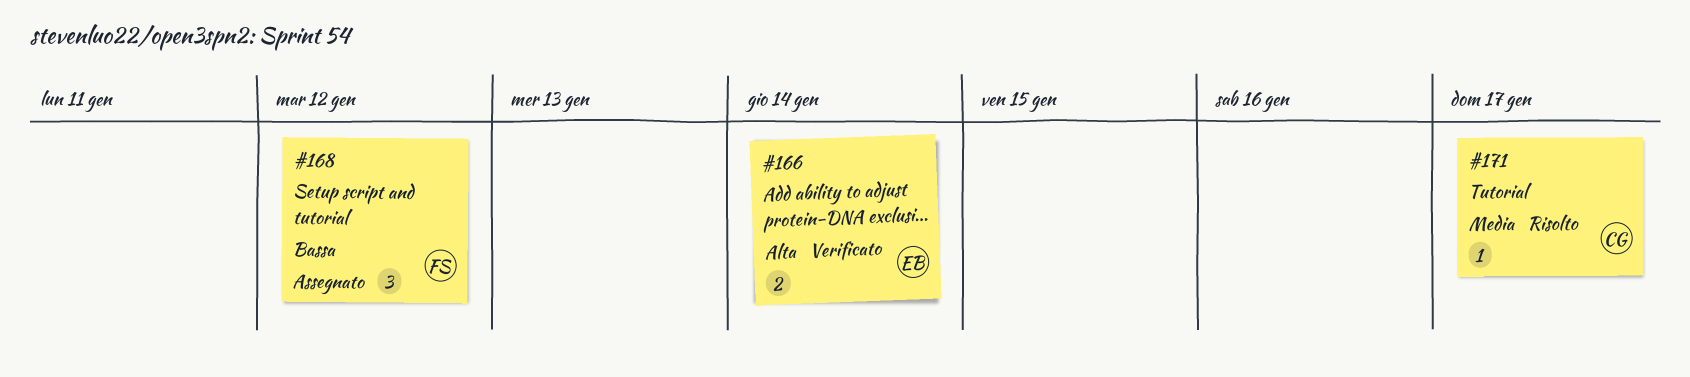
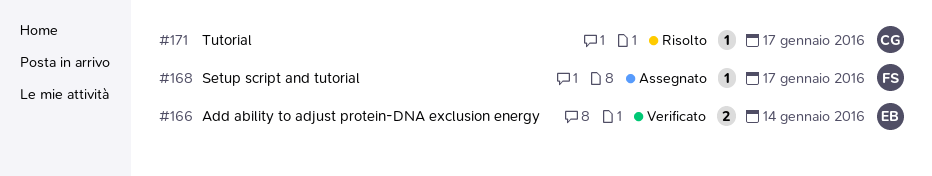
#168, estimate: 3 -> 1
#168, due: Jan 12 -> Jan 17

